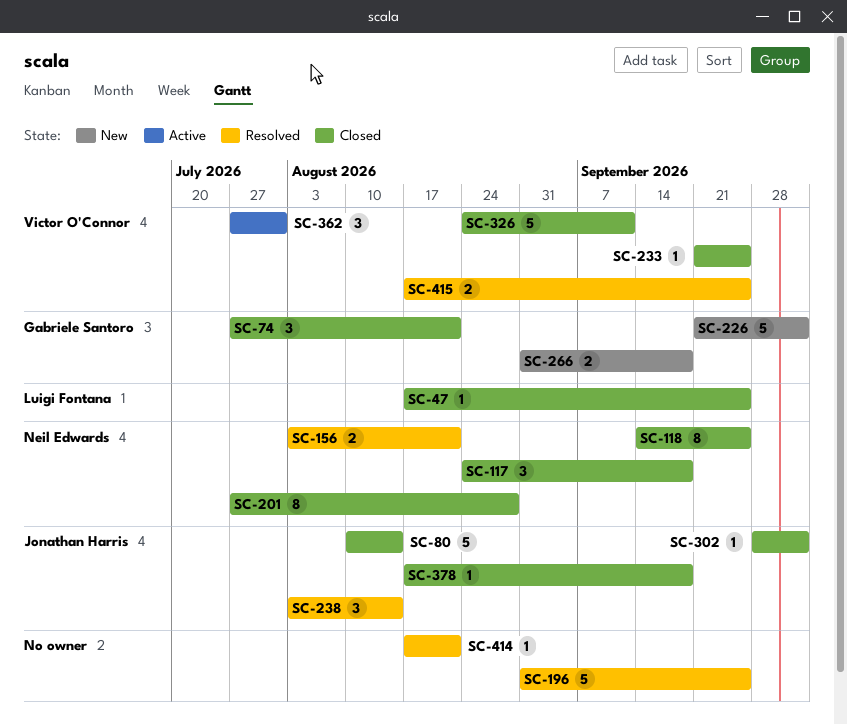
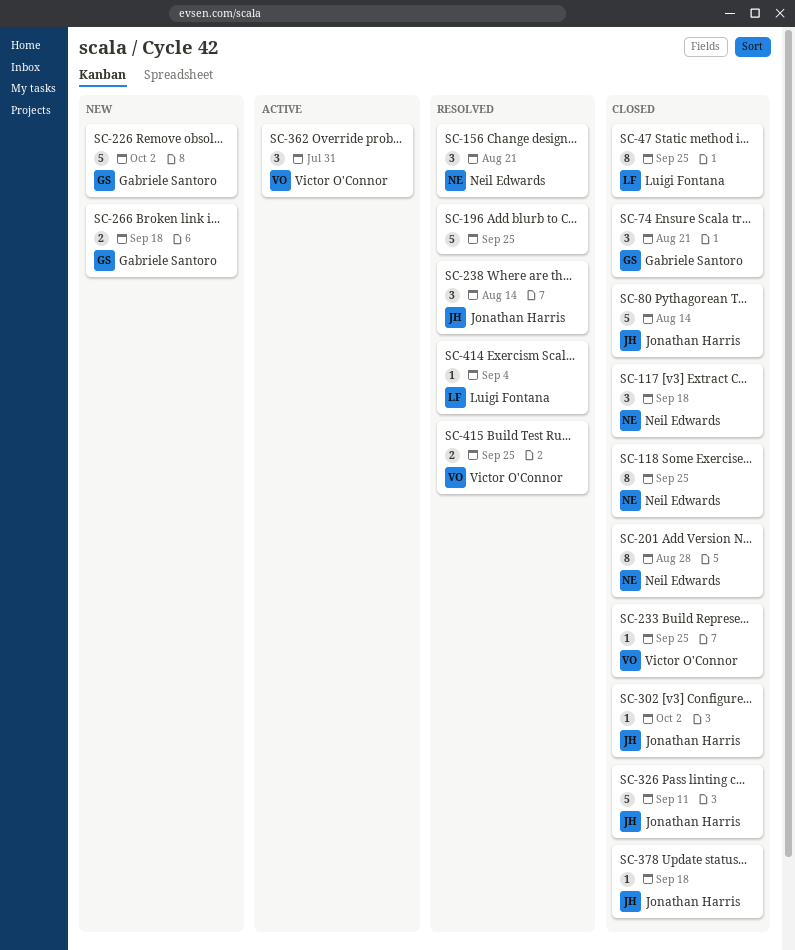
SC-47, estimate: 1 -> 8
SC-156, estimate: 2 -> 3
SC-326, owner: Victor O'Connor -> Jonathan Harris
SC-414, owner: none -> Luigi Fontana
SC-414, due: Aug 21 -> Sep 4

